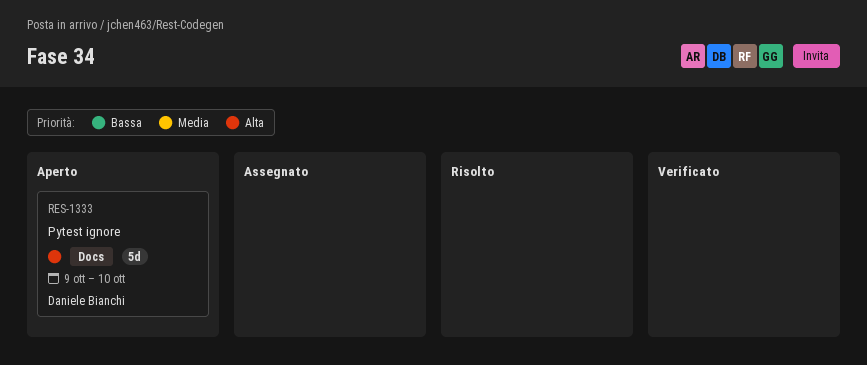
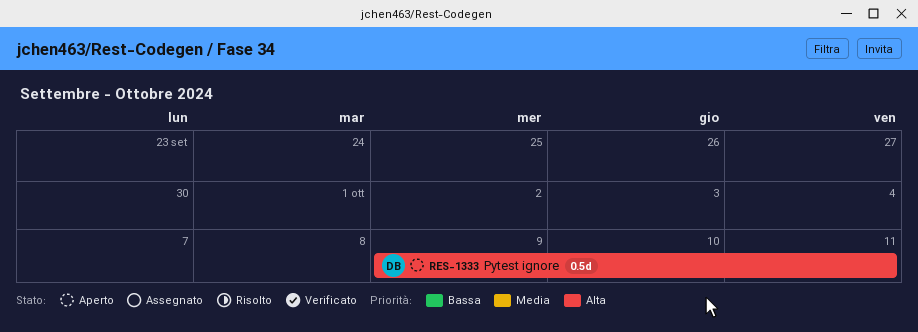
RES-1333, estimate: 5d -> 0.5d
RES-1333, due: Oct 10 -> Oct 11

